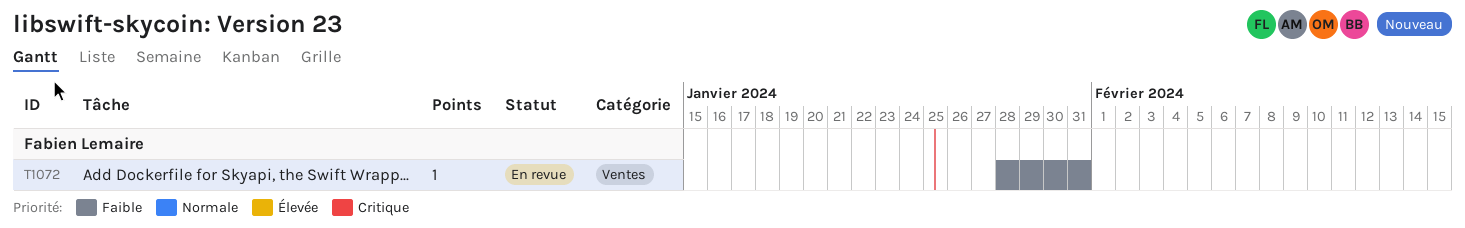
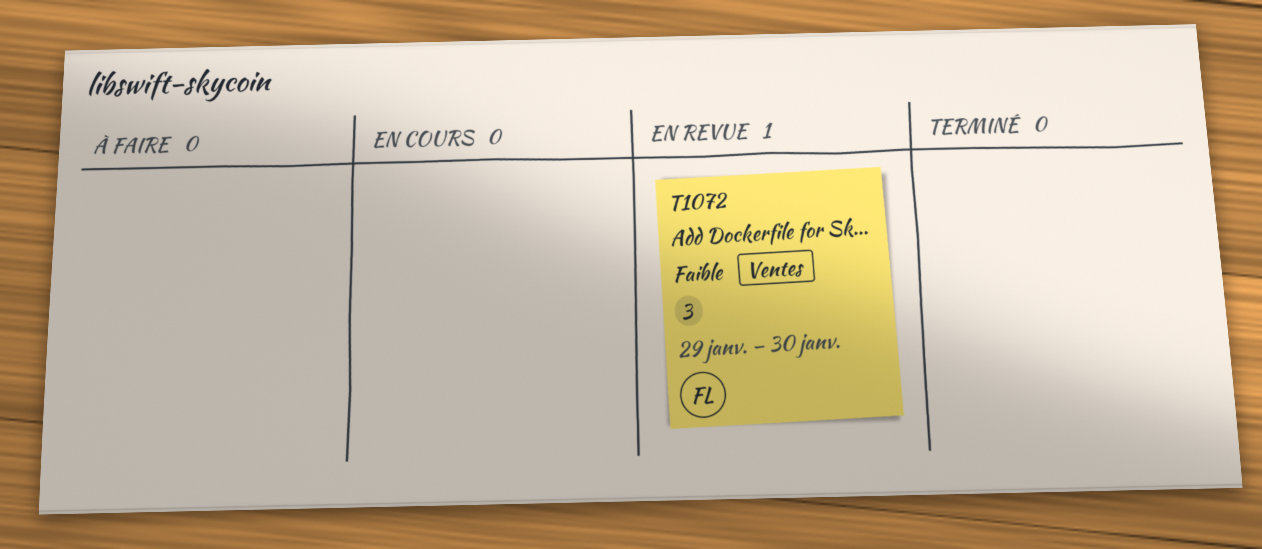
T1072, estimate: 1 -> 3
T1072, start: Jan 28 -> Jan 29
T1072, due: Jan 31 -> Jan 30

